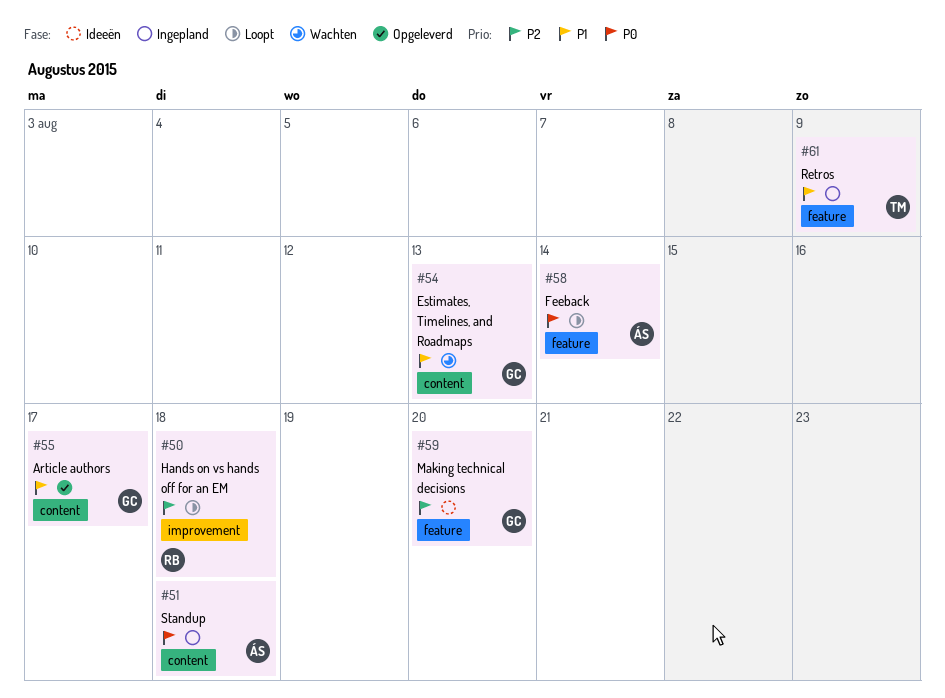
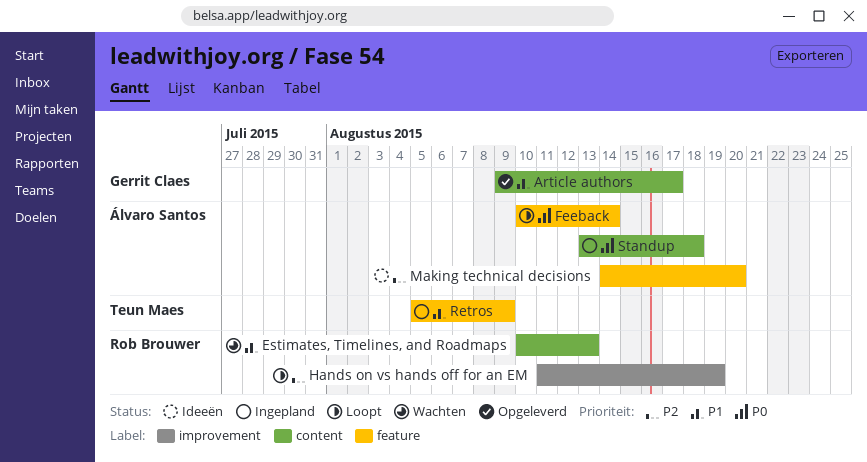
Estimates, Timelines, and Roadmaps, owner: Gerrit Claes -> Rob Brouwer
Hands on vs hands off for an EM, due: Aug 18 -> Aug 19
Making technical decisions, owner: Gerrit Claes -> Álvaro Santos

